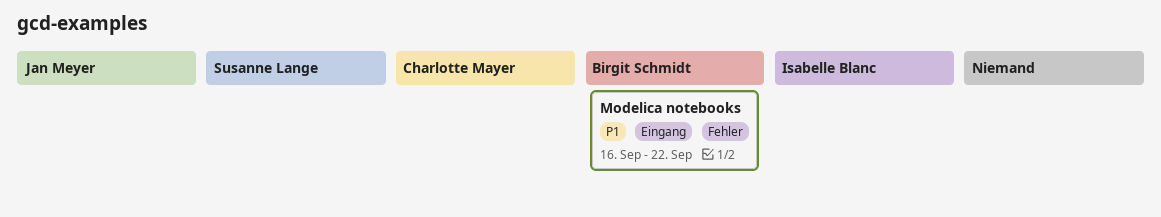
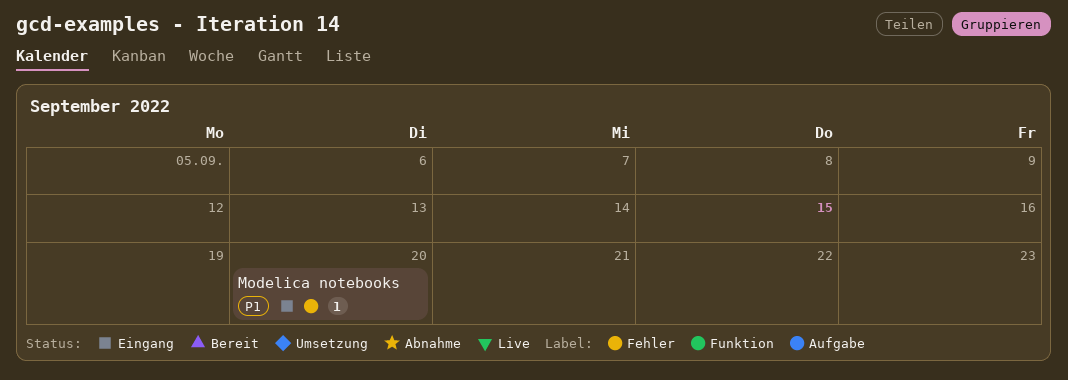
Modelica notebooks, due: Sep 22 -> Sep 20

